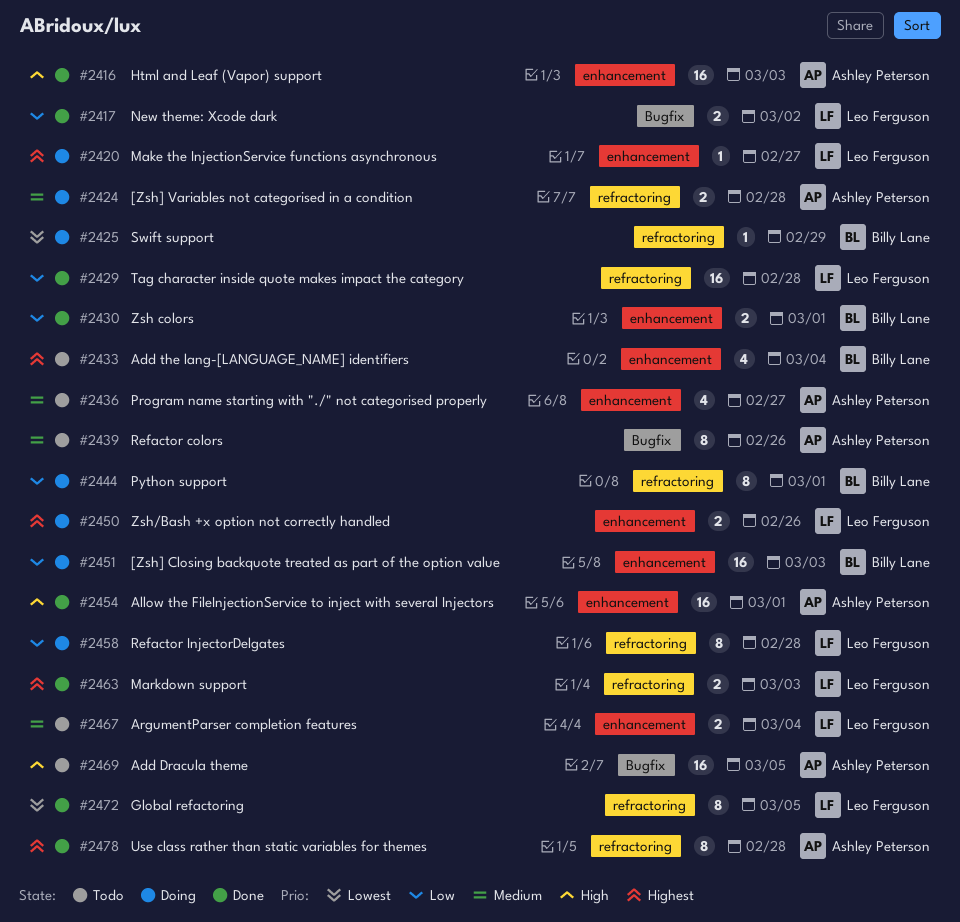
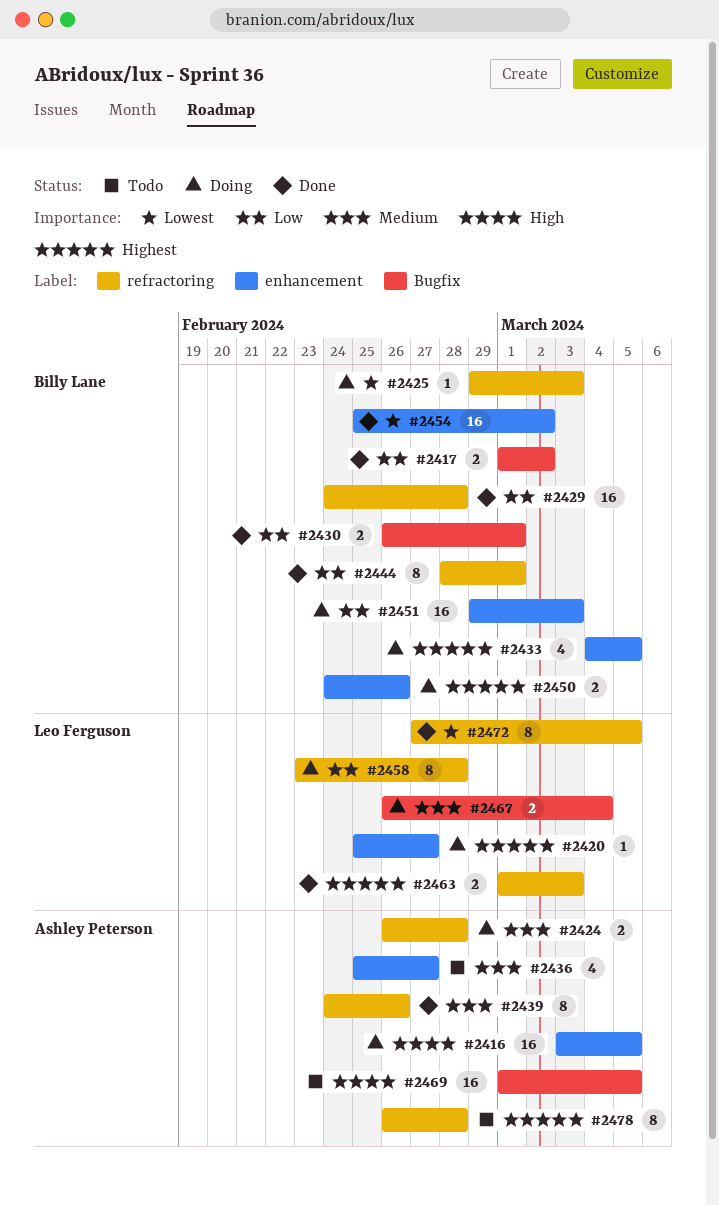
#2416, status: Done -> Doing
#2416, due: Mar 3 -> Mar 5
#2417, owner: Leo Ferguson -> Billy Lane
#2425, due: Feb 29 -> Mar 3
#2429, owner: Leo Ferguson -> Billy Lane
#2430, label: enhancement -> Bugfix
#2433, status: Todo -> Doing
#2433, due: Mar 4 -> Mar 5
#2439, status: Todo -> Done
#2439, label: Bugfix -> refractoring
#2444, status: Doing -> Done
#2450, owner: Leo Ferguson -> Billy Lane
#2454, owner: Ashley Peterson -> Billy Lane
#2454, priority: High -> Lowest
#2454, due: Mar 1 -> Mar 2
#2467, status: Todo -> Doing
#2467, label: enhancement -> Bugfix
#2478, status: Done -> Todo

